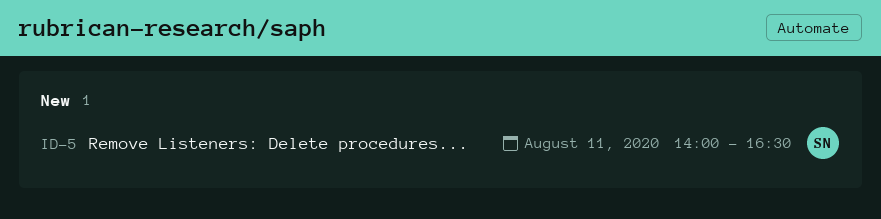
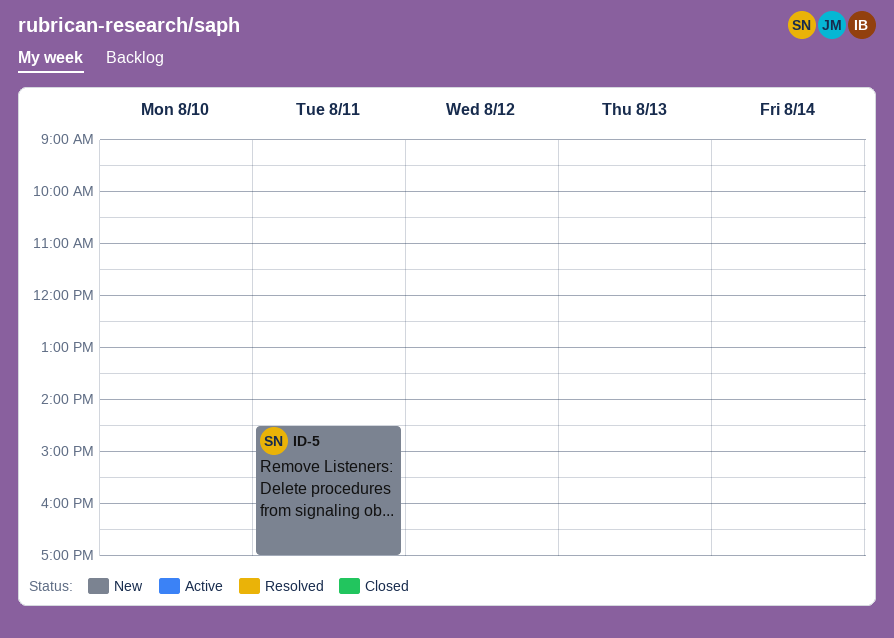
ID-5, begins: 14:00 -> 14:30
ID-5, ends: 16:30 -> 17:00

